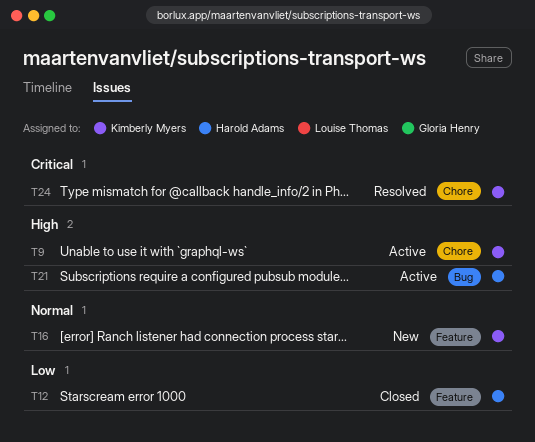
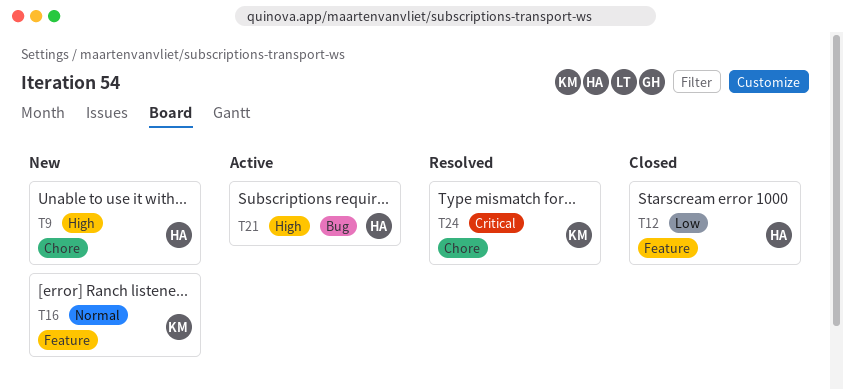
T9, status: Active -> New
T9, owner: Kimberly Myers -> Harold Adams

